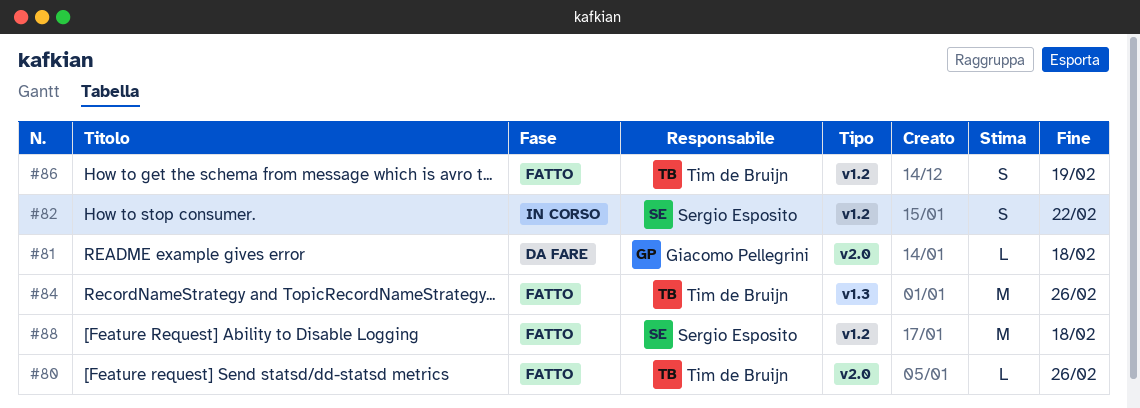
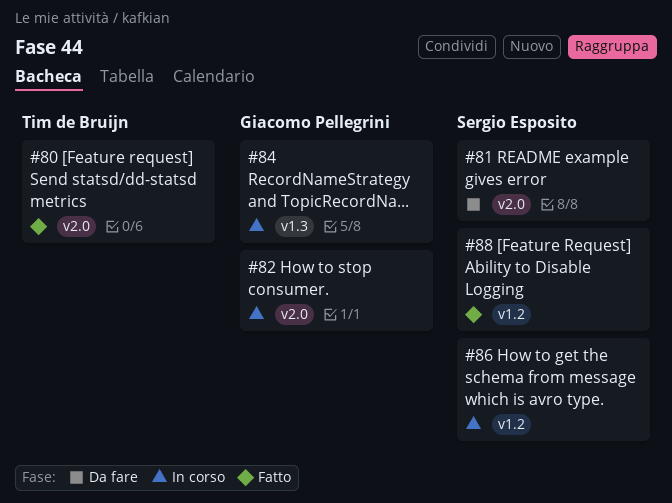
#81, owner: Giacomo Pellegrini -> Sergio Esposito
#82, owner: Sergio Esposito -> Giacomo Pellegrini
#82, label: v1.2 -> v2.0
#84, status: Fatto -> In corso
#84, owner: Tim de Bruijn -> Giacomo Pellegrini
#86, status: Fatto -> In corso
#86, owner: Tim de Bruijn -> Sergio Esposito

